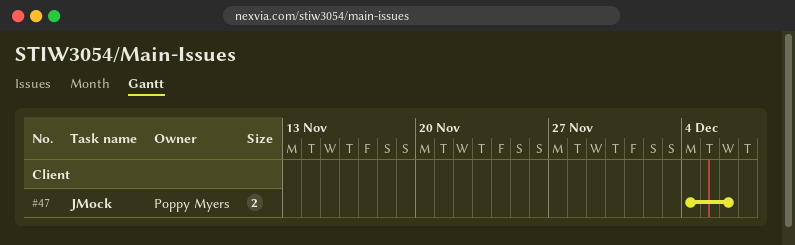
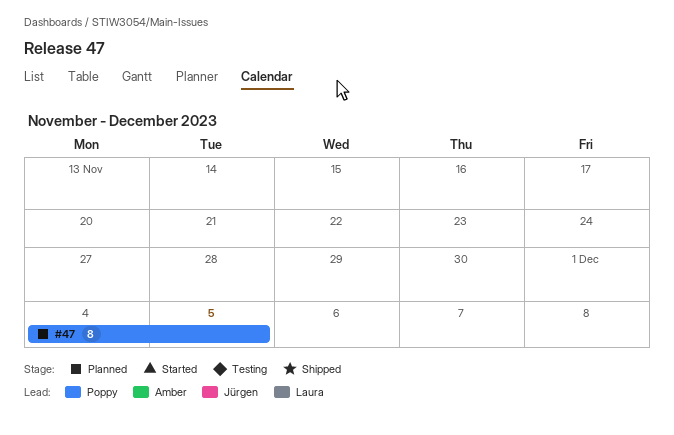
#47, estimate: 2 -> 8
#47, due: Dec 6 -> Dec 5

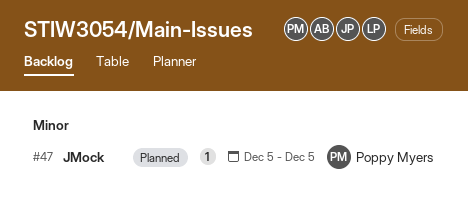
#47, estimate: 8 -> 1
#47, start: Dec 4 -> Dec 5

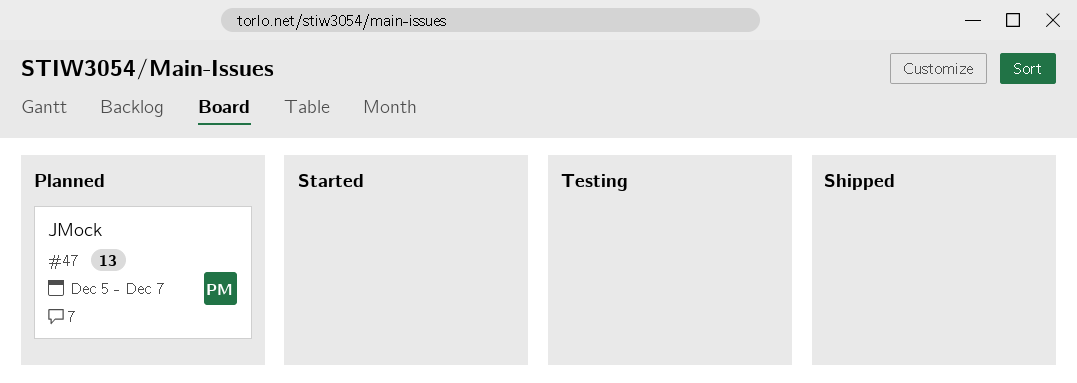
#47, estimate: 1 -> 13
#47, due: Dec 5 -> Dec 7

